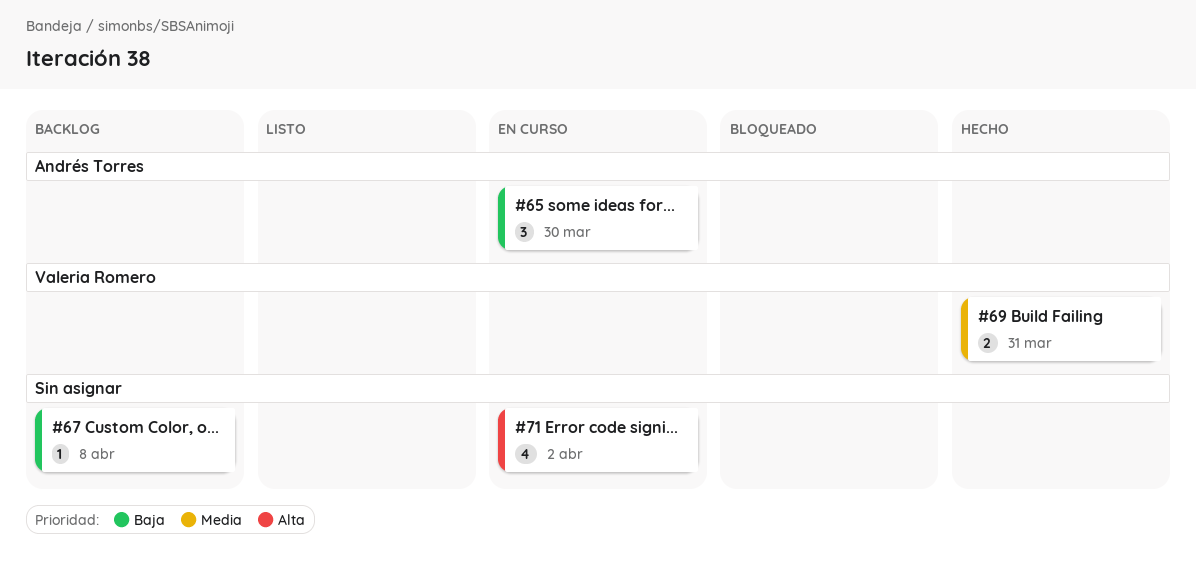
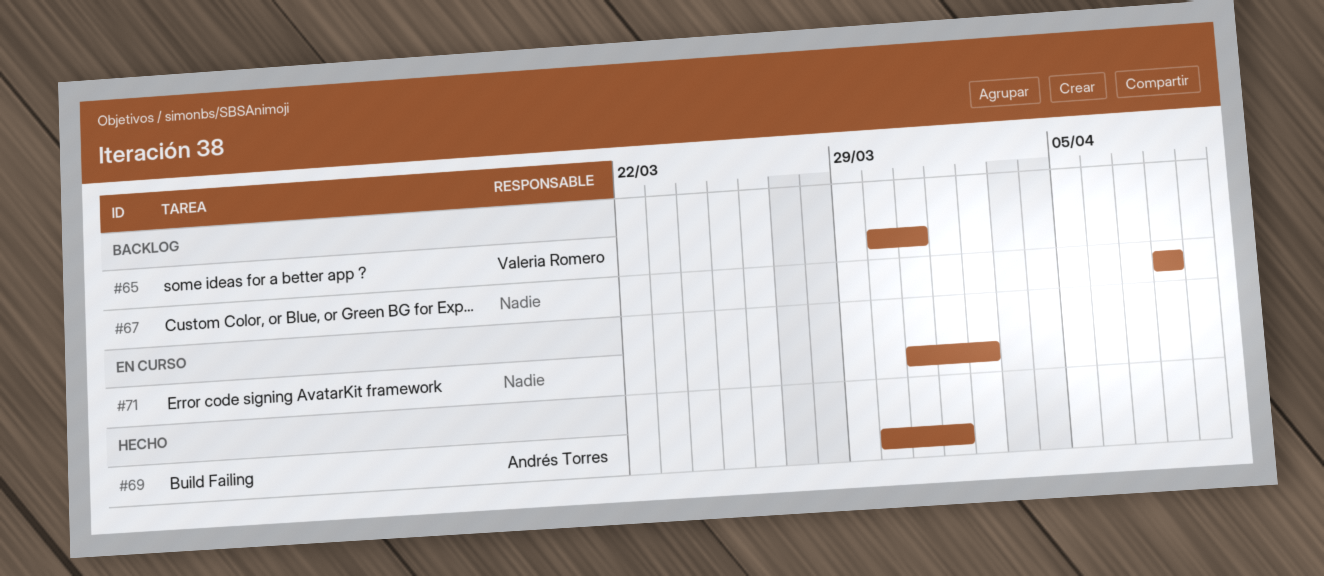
#65, status: En curso -> Backlog
#65, owner: Andrés Torres -> Valeria Romero
#65, due: Mar 30 -> Mar 31
#69, owner: Valeria Romero -> Andrés Torres
#69, due: Mar 31 -> Apr 1

